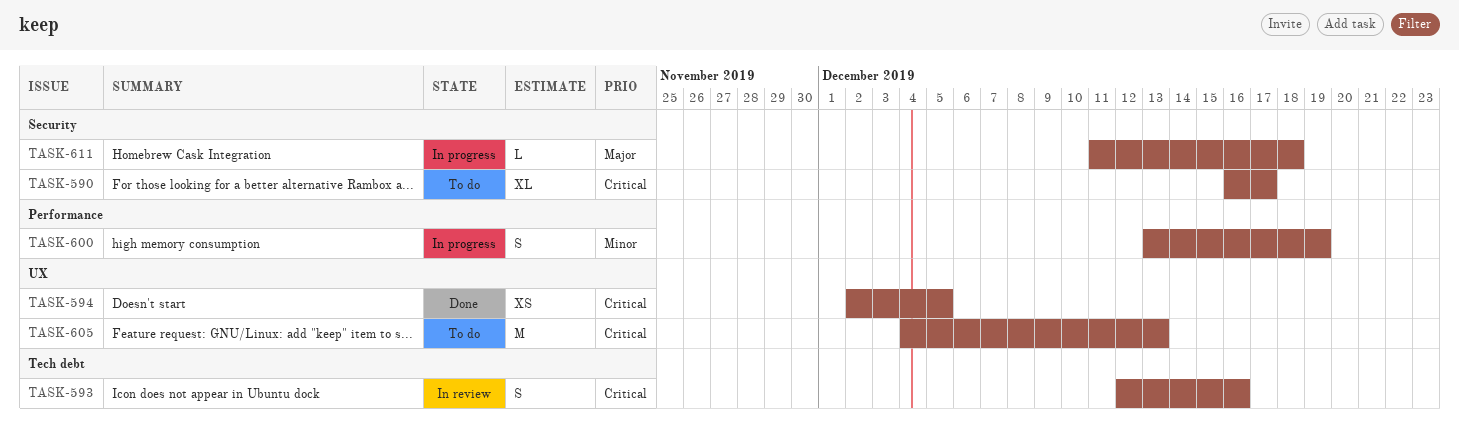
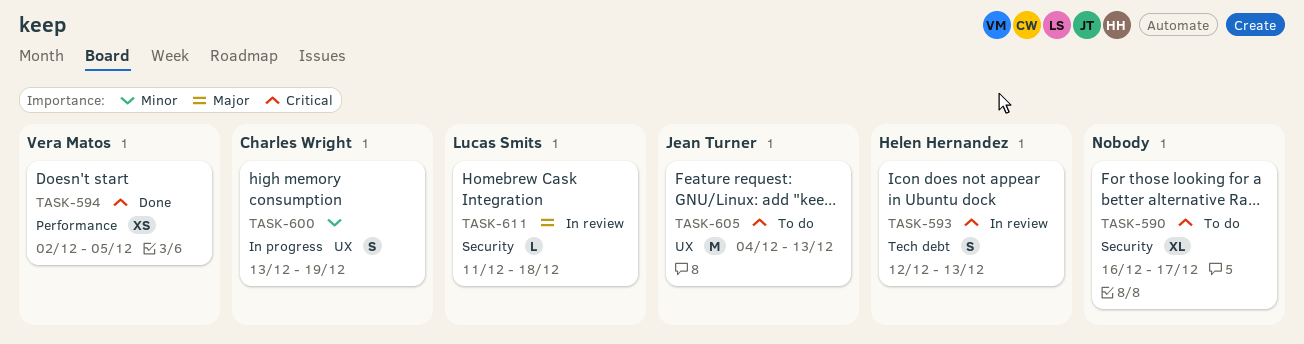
TASK-593, due: Dec 16 -> Dec 13
TASK-594, label: UX -> Performance
TASK-600, label: Performance -> UX
TASK-611, status: In progress -> In review

